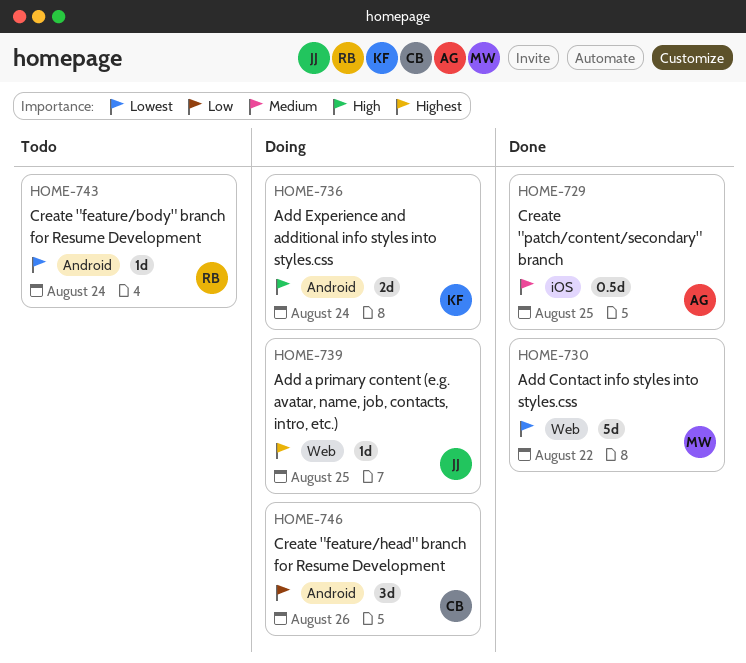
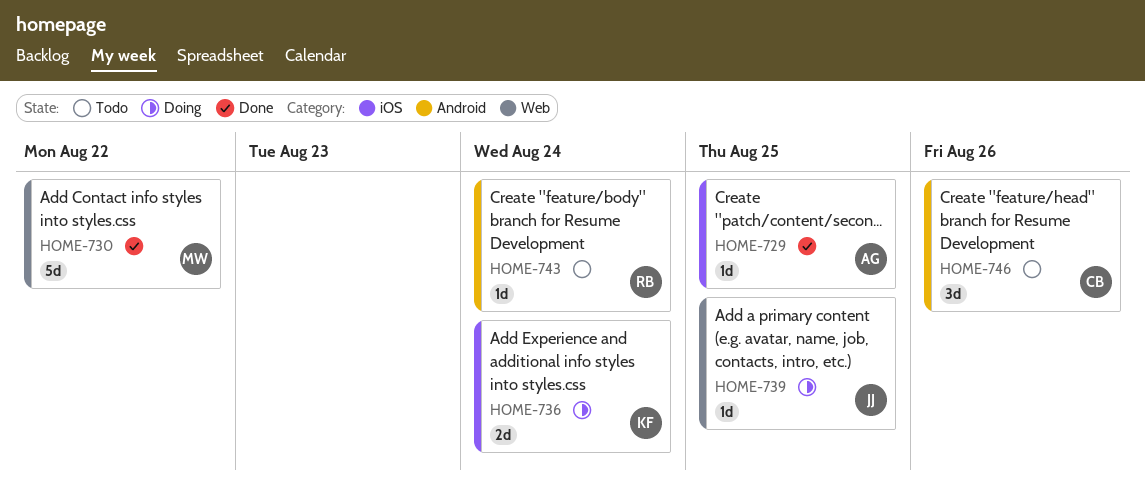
HOME-729, estimate: 0.5d -> 1d
HOME-736, label: Android -> iOS
HOME-746, status: Doing -> Todo

